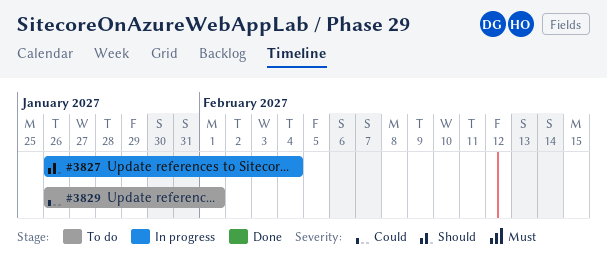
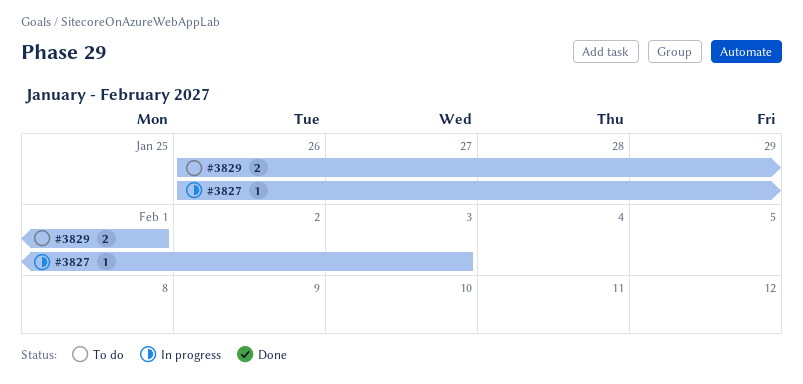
#3827, due: Feb 4 -> Feb 3

